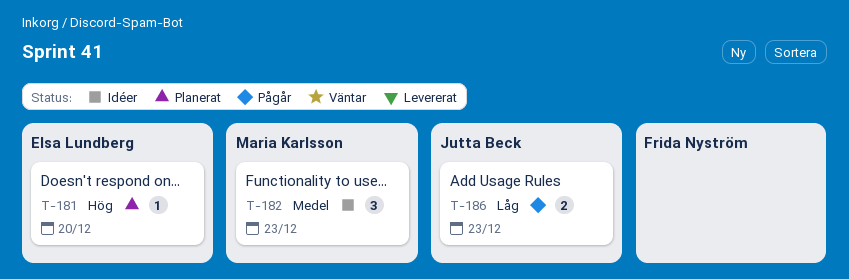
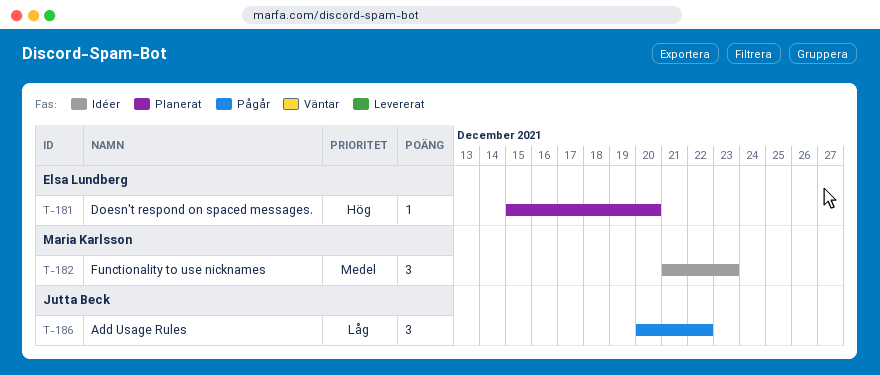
T-186, estimate: 2 -> 3
T-186, due: Dec 23 -> Dec 22

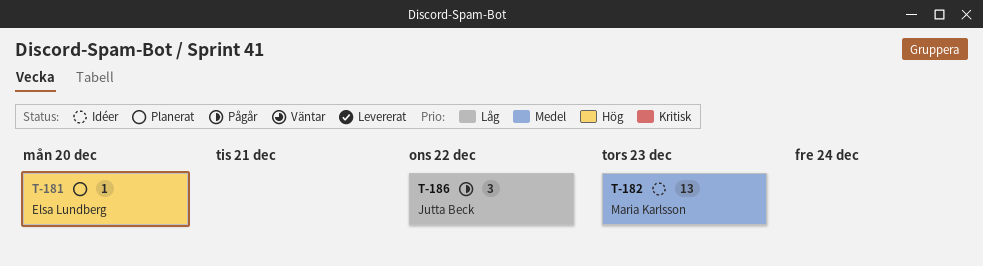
T-182, estimate: 3 -> 13

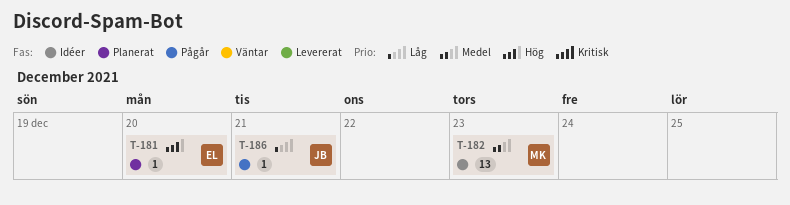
T-186, estimate: 3 -> 1
T-186, due: Dec 22 -> Dec 21

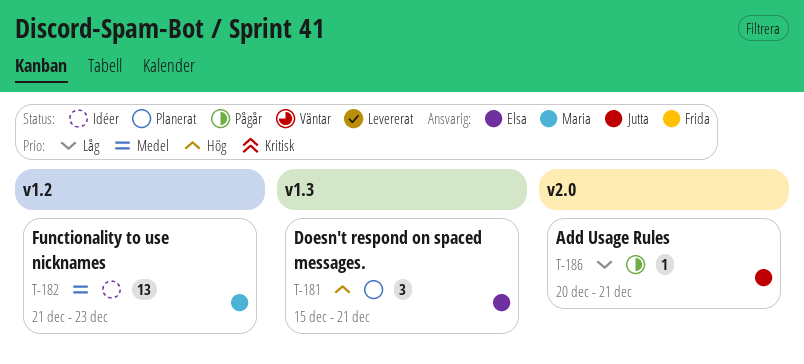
T-181, estimate: 1 -> 3
T-181, due: Dec 20 -> Dec 21

